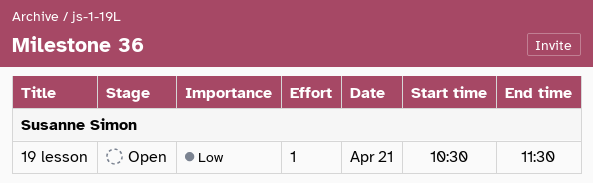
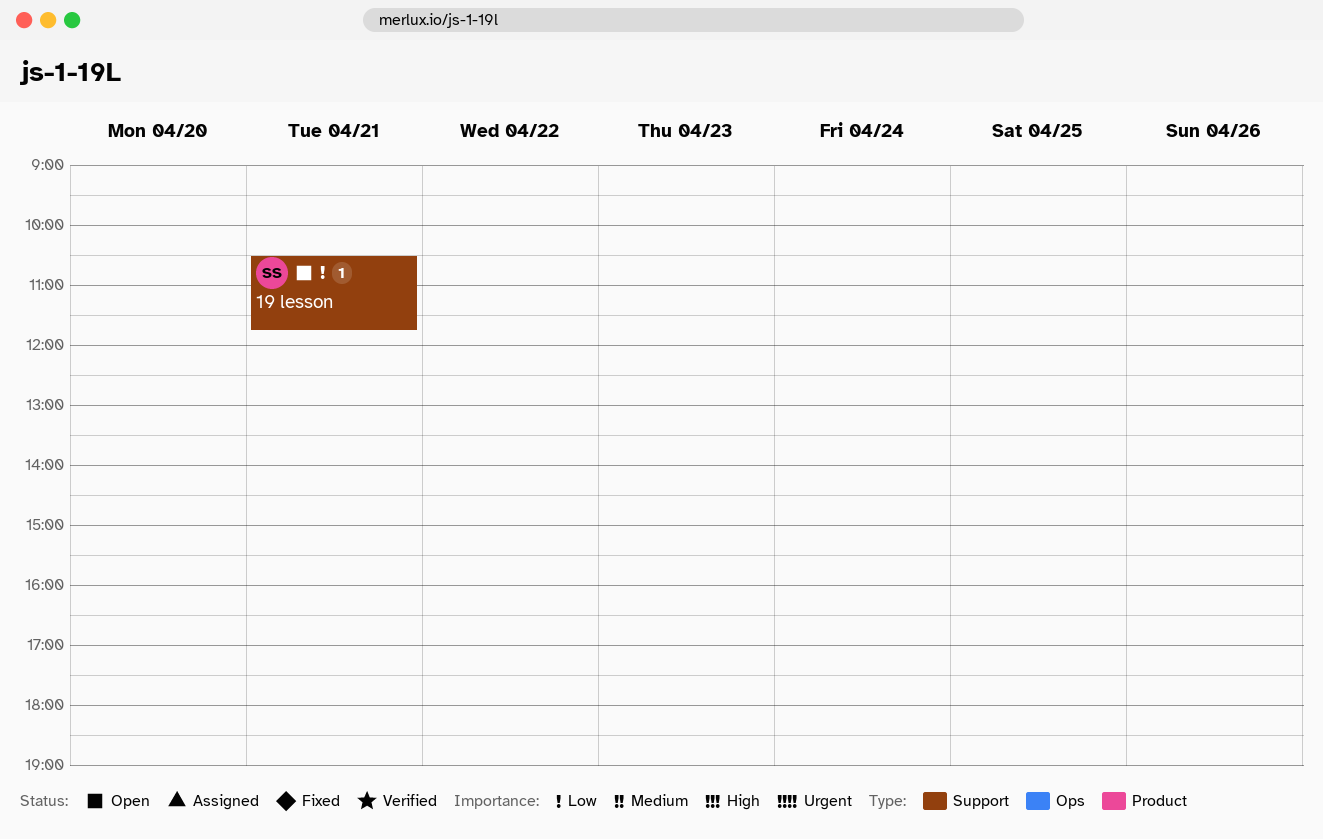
19 lesson, ends: 11:30 -> 11:45

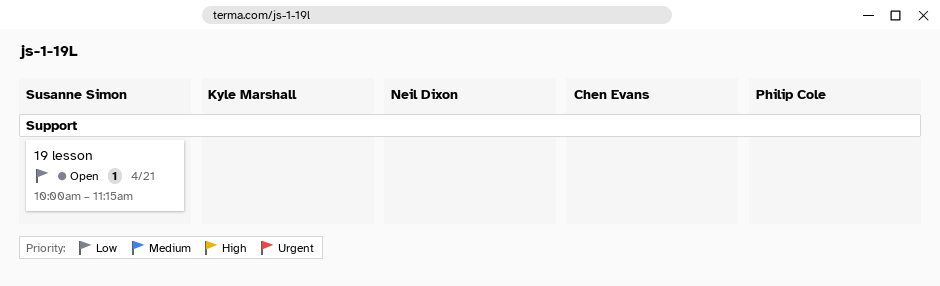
19 lesson, begins: 10:30 -> 10:00
19 lesson, ends: 11:45 -> 11:15

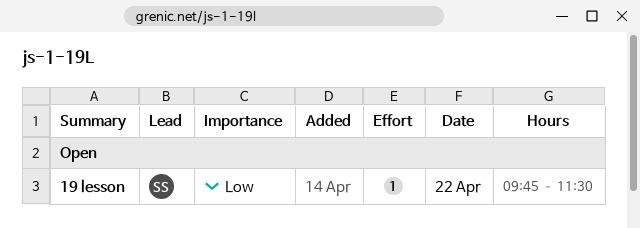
19 lesson, day: Apr 21 -> Apr 22
19 lesson, begins: 10:00 -> 09:45
19 lesson, ends: 11:15 -> 11:30

